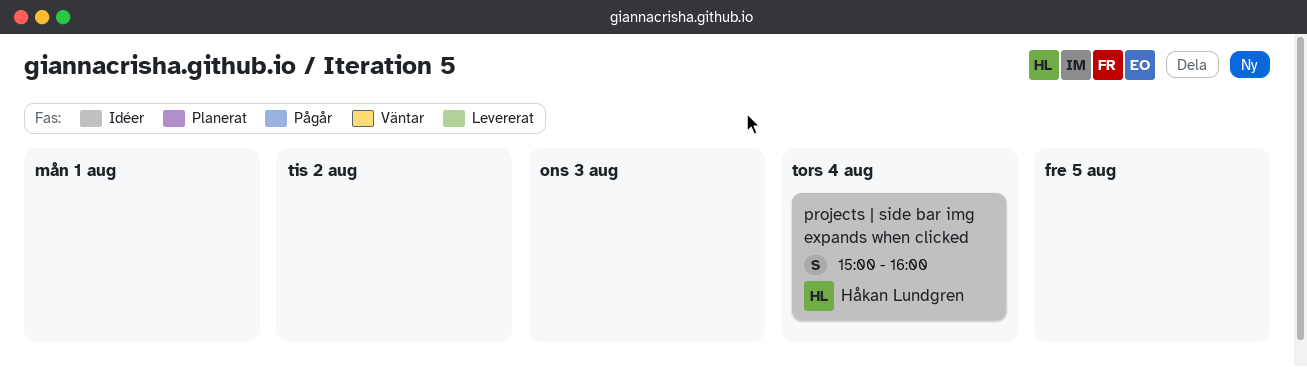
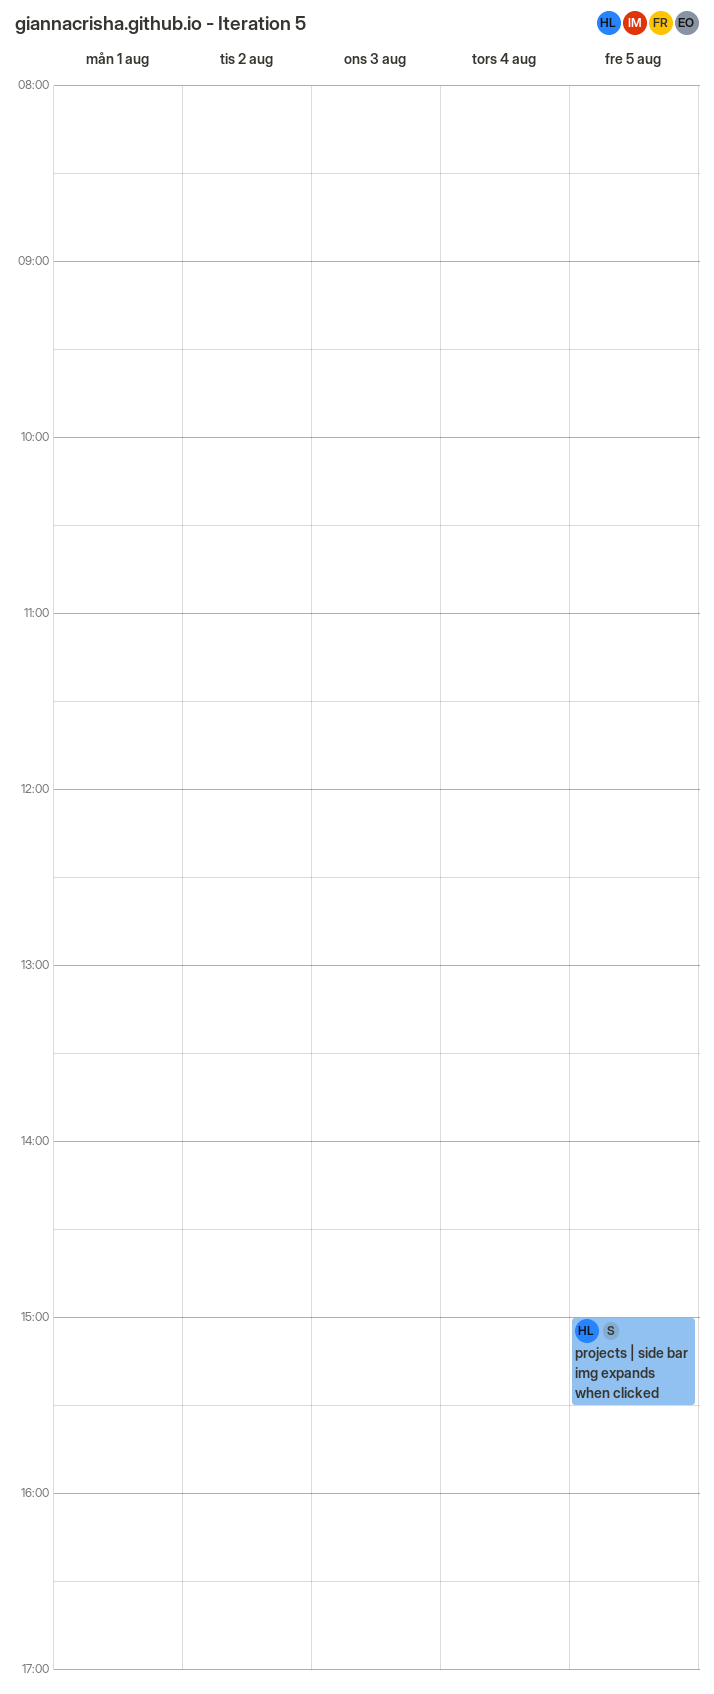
projects | side bar img expands when clicked, day: Aug 4 -> Aug 5
projects | side bar img expands when clicked, ends: 16:00 -> 15:30

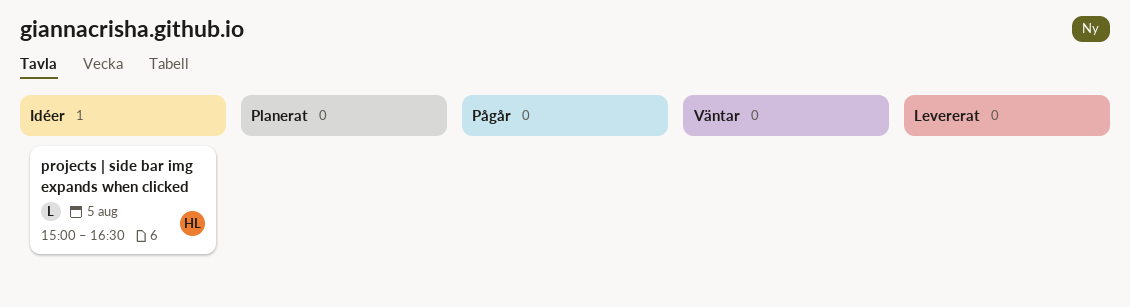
projects | side bar img expands when clicked, estimate: S -> L
projects | side bar img expands when clicked, ends: 15:30 -> 16:30

